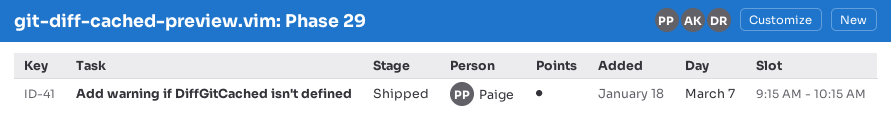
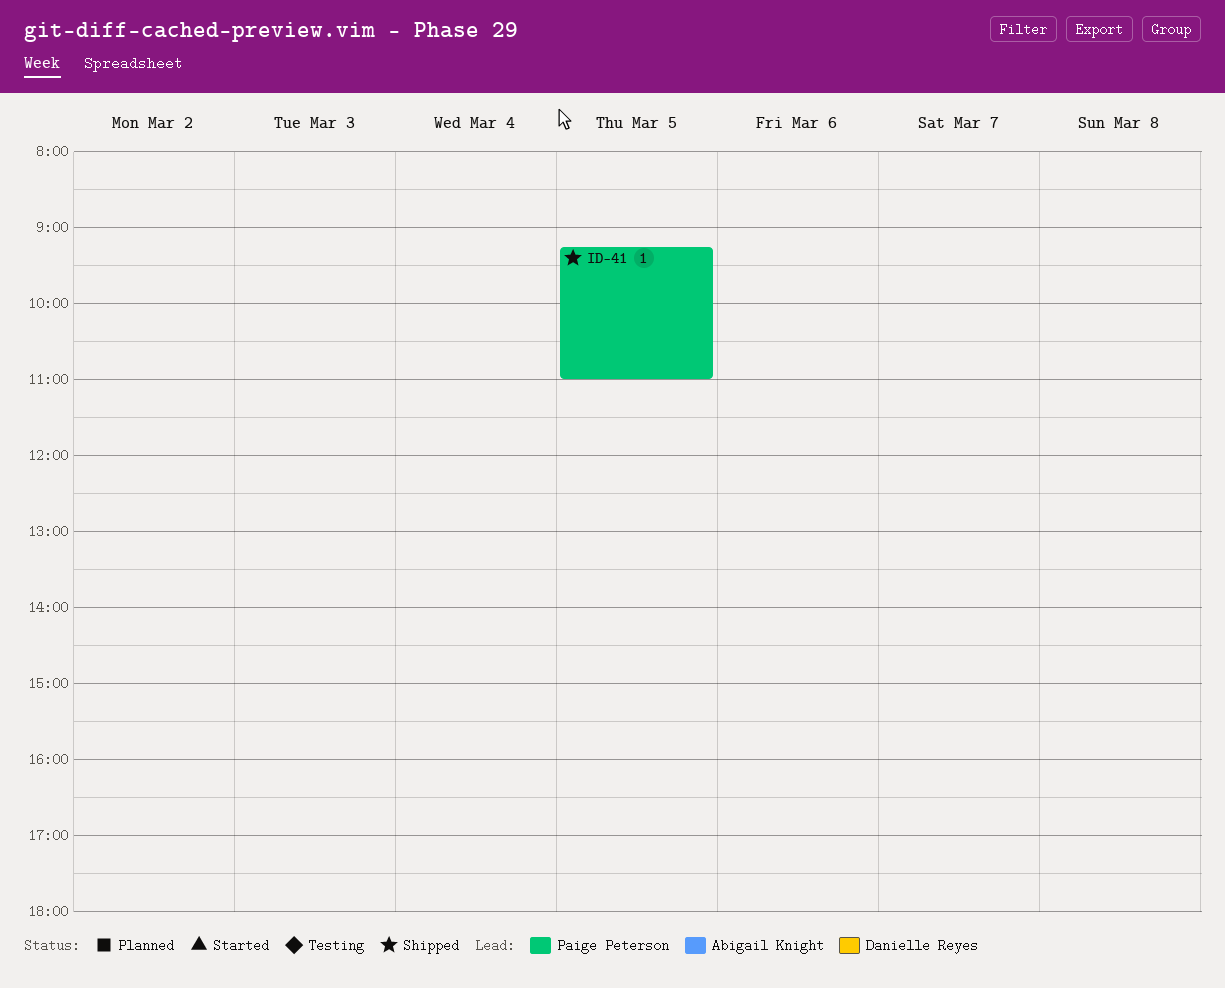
ID-41, day: Mar 7 -> Mar 5
ID-41, ends: 10:15 -> 11:00

